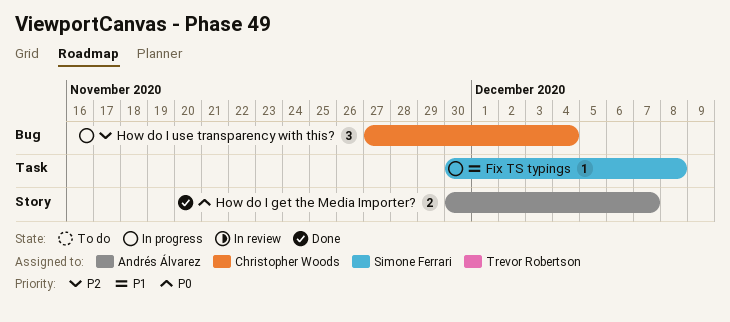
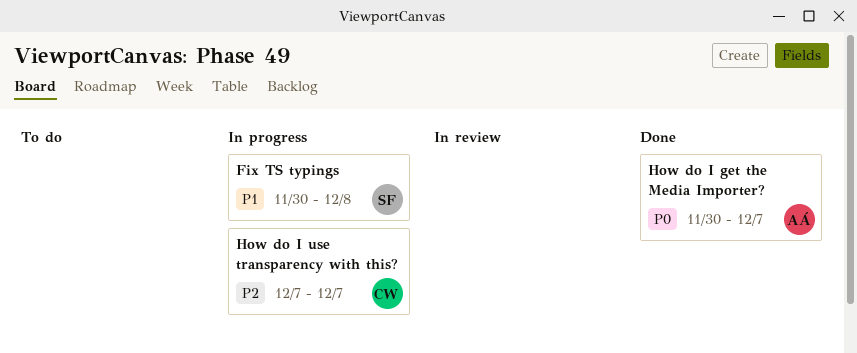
How do I use transparency with this?, start: Nov 27 -> Dec 7
How do I use transparency with this?, due: Dec 4 -> Dec 7

